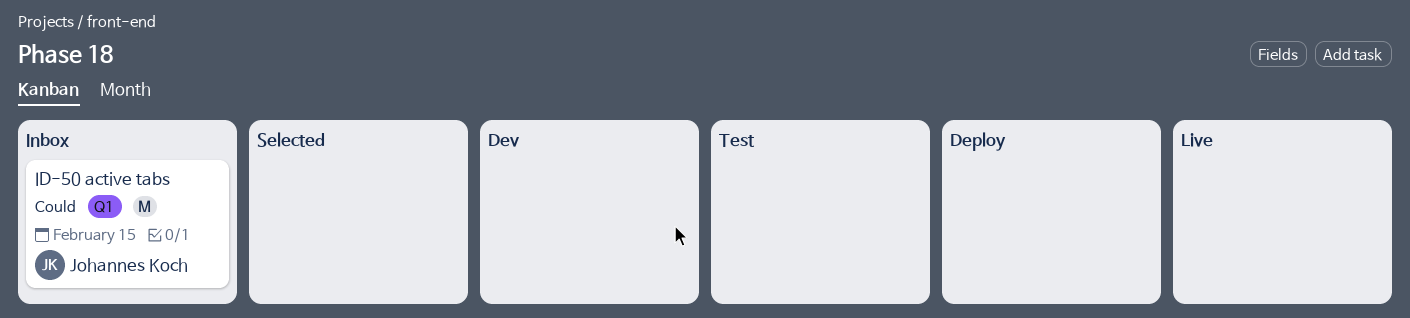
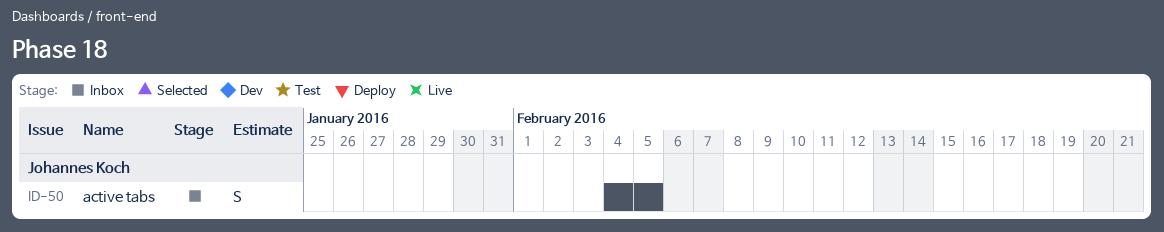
ID-50, estimate: M -> S
ID-50, due: Feb 15 -> Feb 5

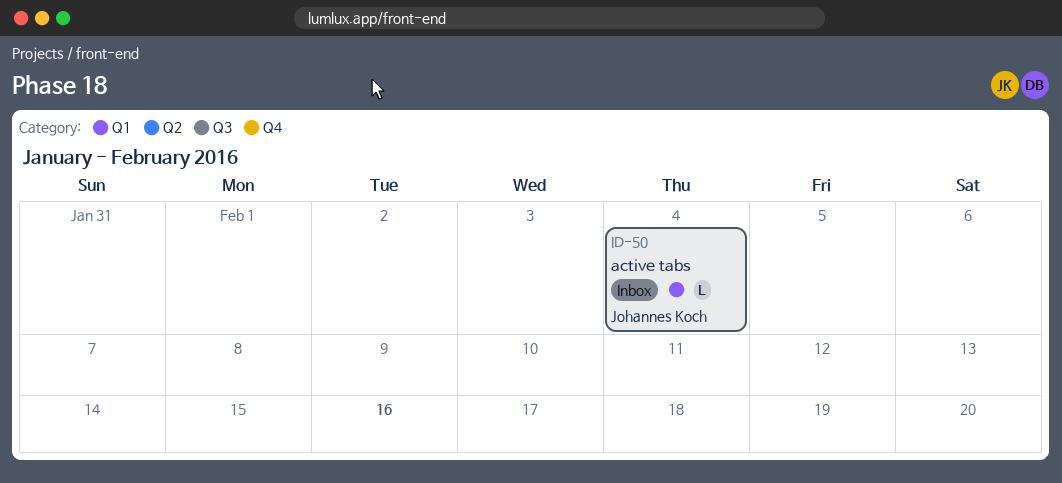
ID-50, estimate: S -> L
ID-50, due: Feb 5 -> Feb 4

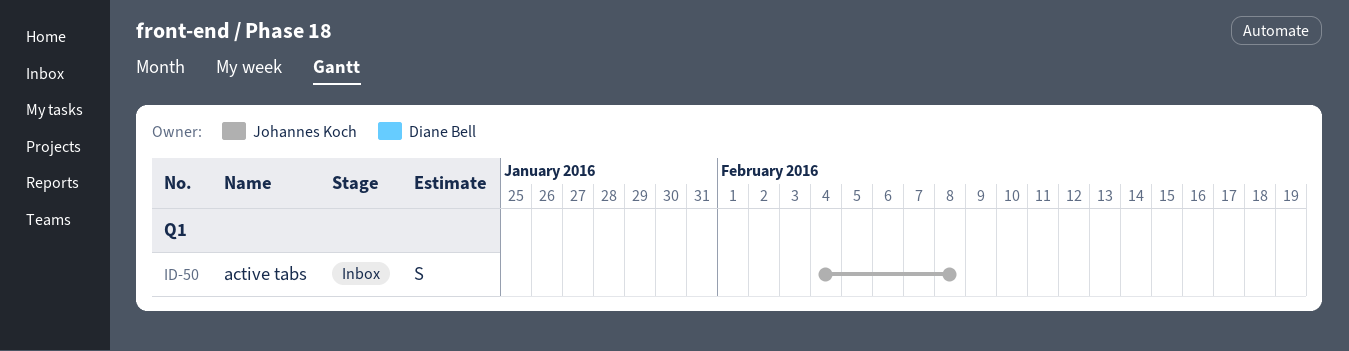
ID-50, estimate: L -> S
ID-50, due: Feb 4 -> Feb 8

